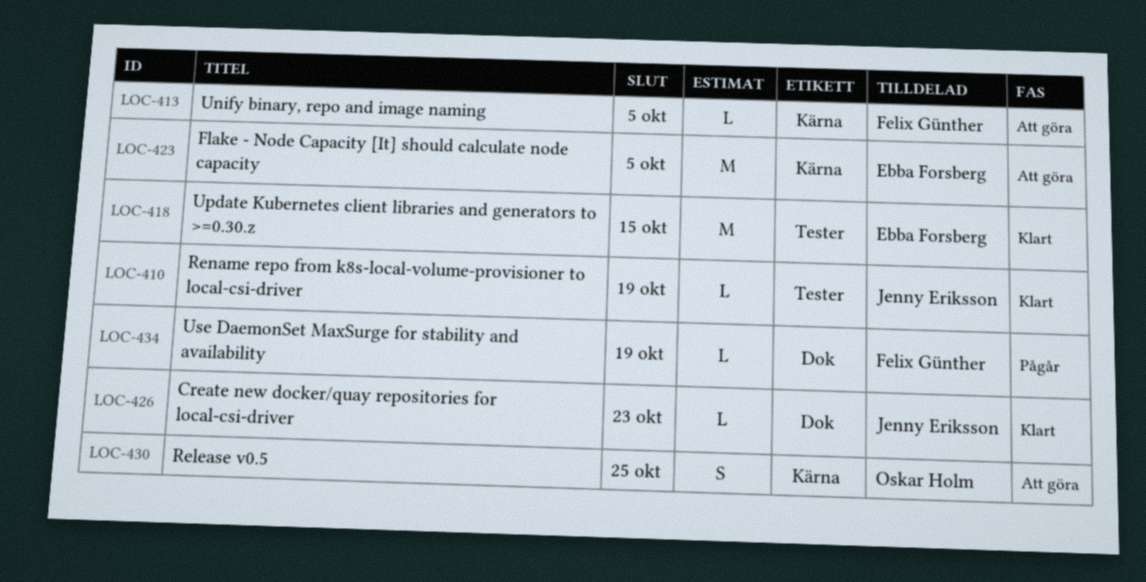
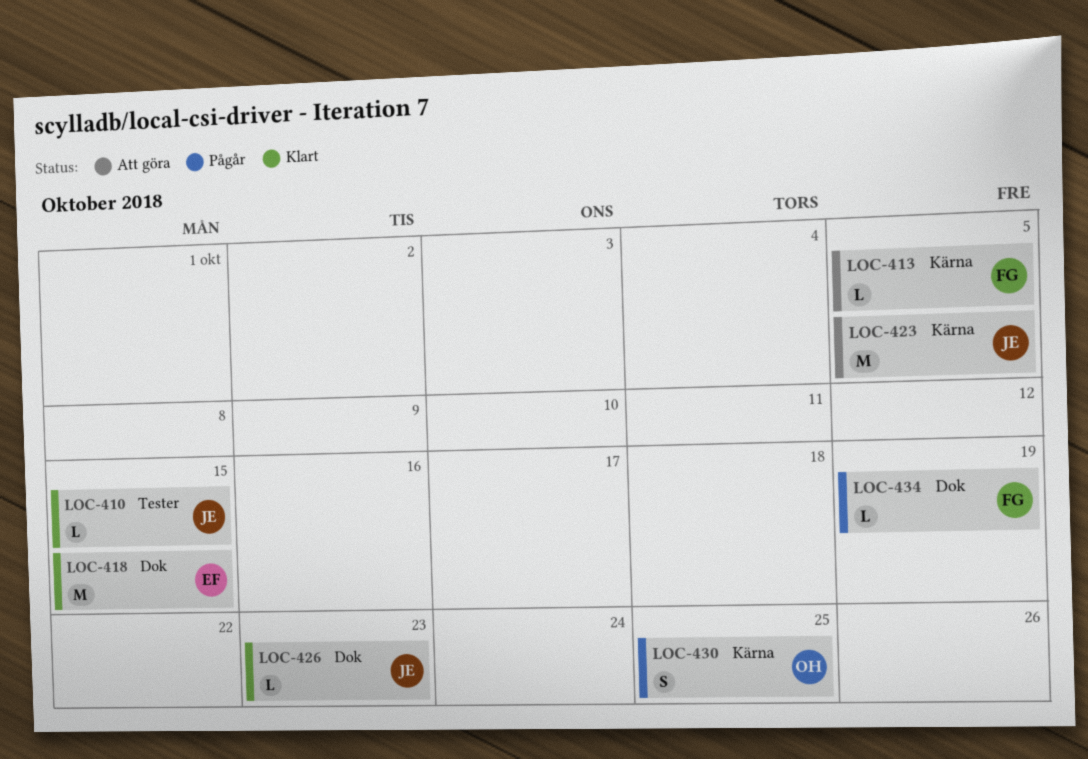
LOC-410, due: Oct 19 -> Oct 15
LOC-418, label: Tester -> Dok
LOC-423, owner: Ebba Forsberg -> Jenny Eriksson
LOC-430, status: Att göra -> Pågår

